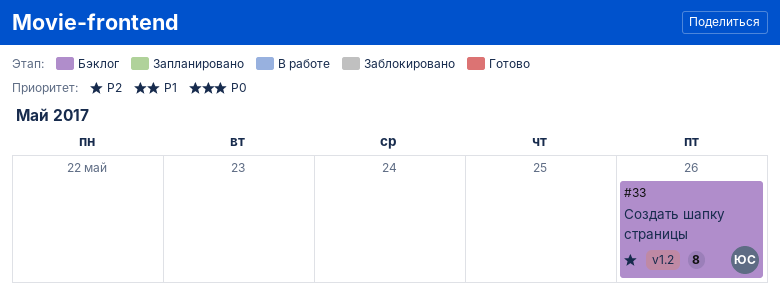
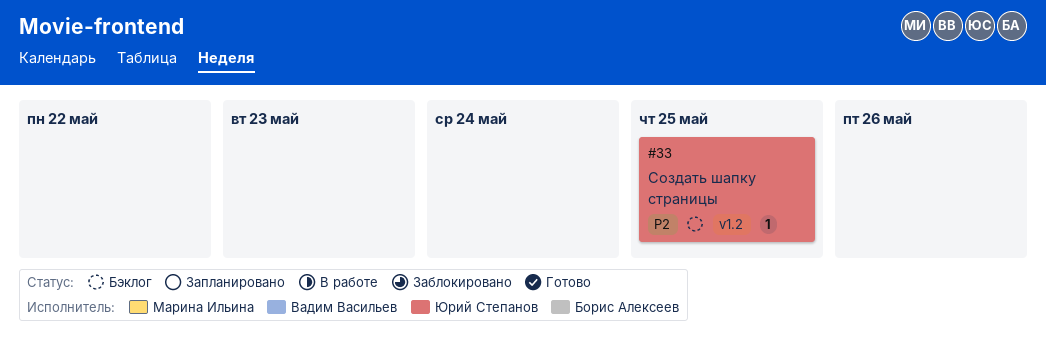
#33, estimate: 8 -> 1
#33, due: May 26 -> May 25

